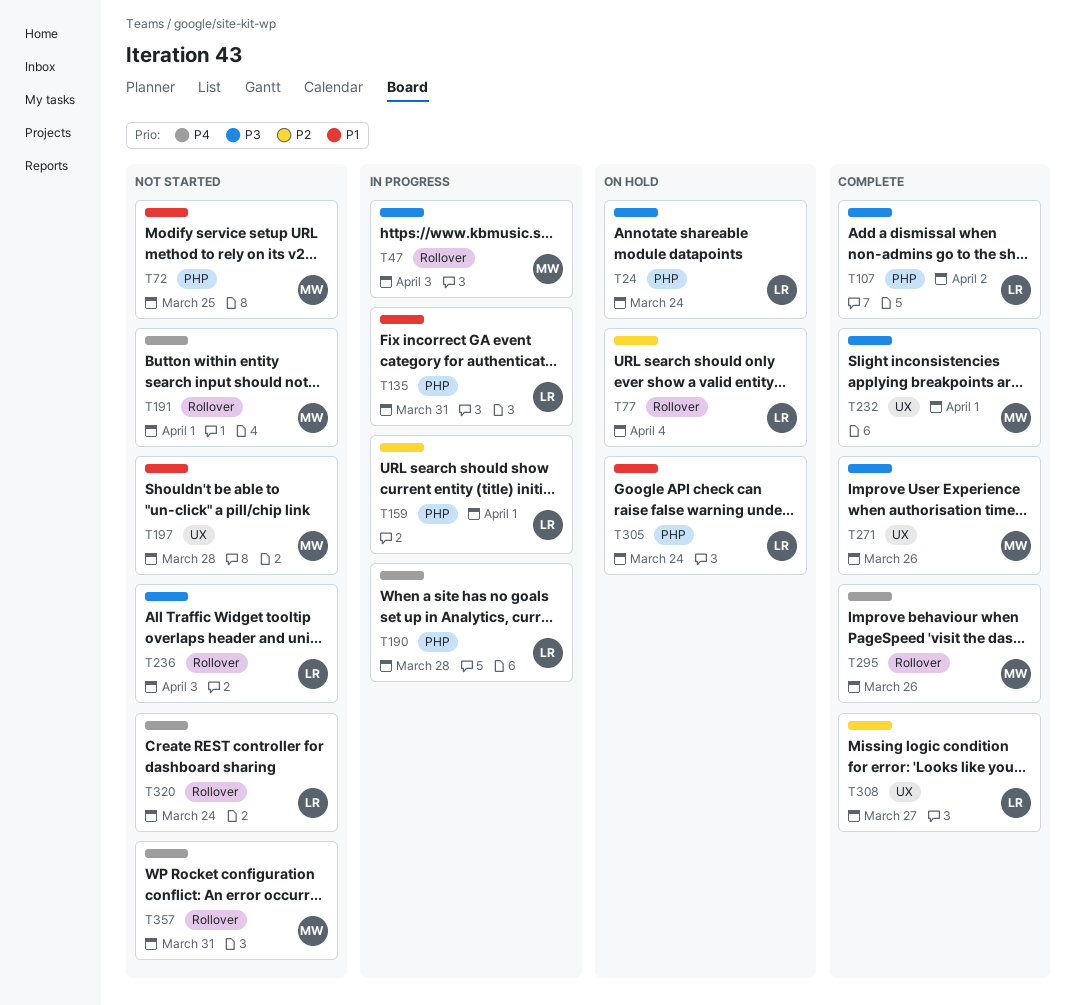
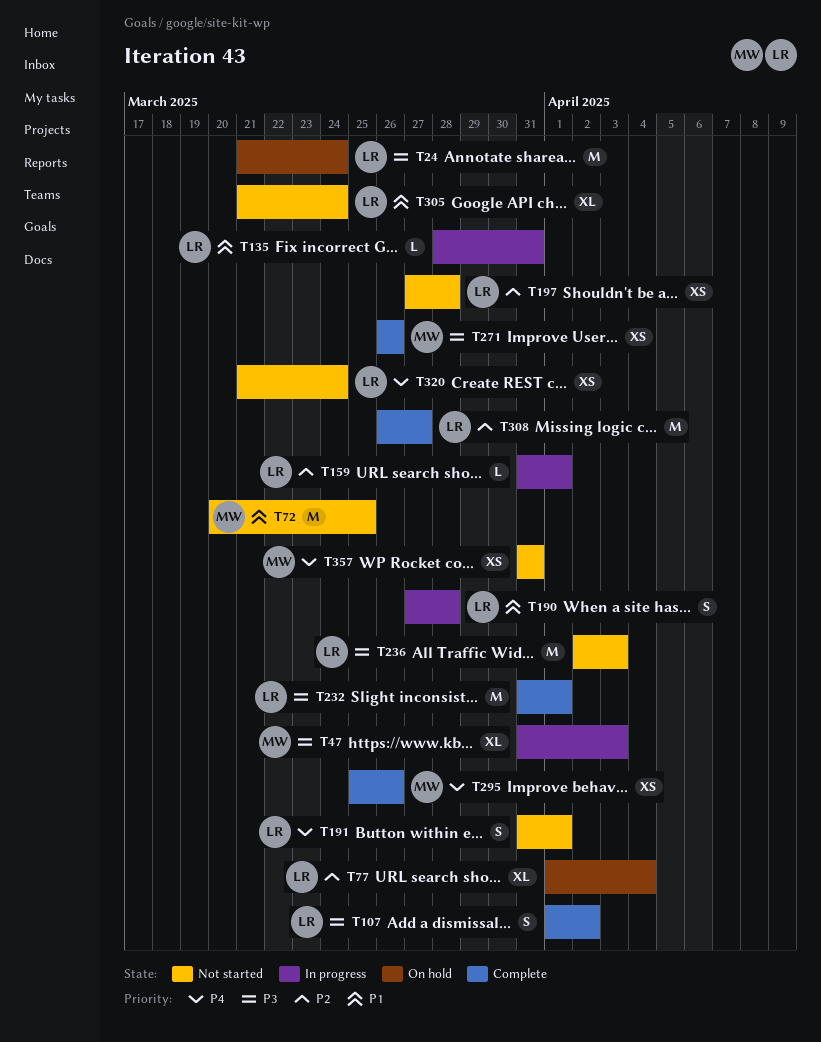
T190, priority: P4 -> P1
T191, owner: MW -> LR
T197, owner: MW -> LR
T197, priority: P1 -> P2
T232, owner: MW -> LR
T305, status: On hold -> Not started

